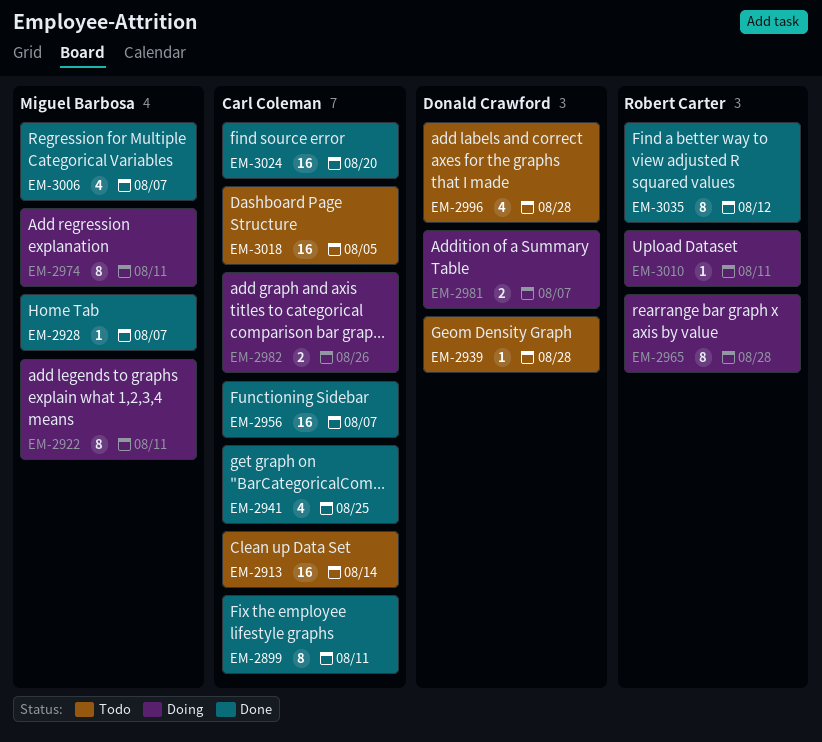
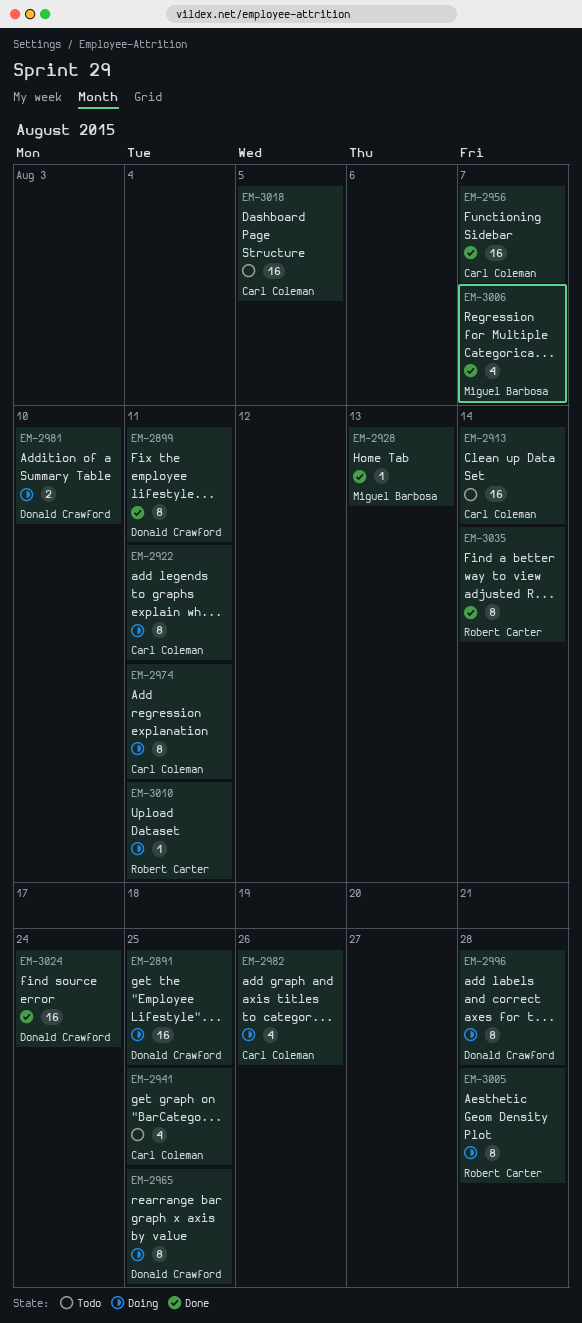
EM-2891: none -> present
EM-2899, owner: Carl Coleman -> Donald Crawford
EM-2922, owner: Miguel Barbosa -> Carl Coleman
EM-2928, due: Aug 7 -> Aug 13
EM-2939: present -> none
EM-2941, status: Done -> Todo
EM-2965, owner: Robert Carter -> Donald Crawford
EM-2965, due: Aug 28 -> Aug 25
EM-2974, owner: Miguel Barbosa -> Carl Coleman
EM-2981, due: Aug 7 -> Aug 10
EM-2982, estimate: 2 -> 4
EM-2996, status: Todo -> Doing
EM-2996, estimate: 4 -> 8
EM-3005: none -> present
EM-3024, owner: Carl Coleman -> Donald Crawford
EM-3024, due: Aug 20 -> Aug 24
EM-3035, due: Aug 12 -> Aug 14

